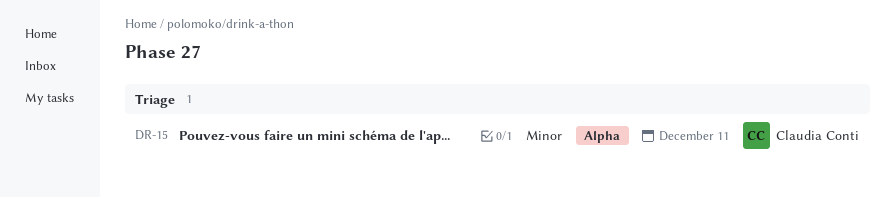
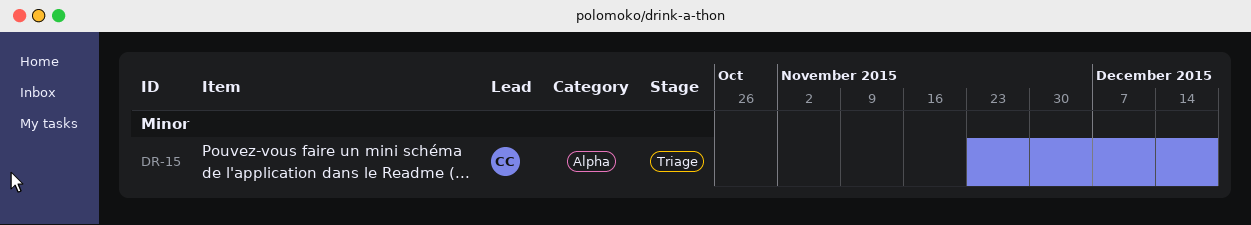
DR-15, due: Dec 11 -> Dec 18

